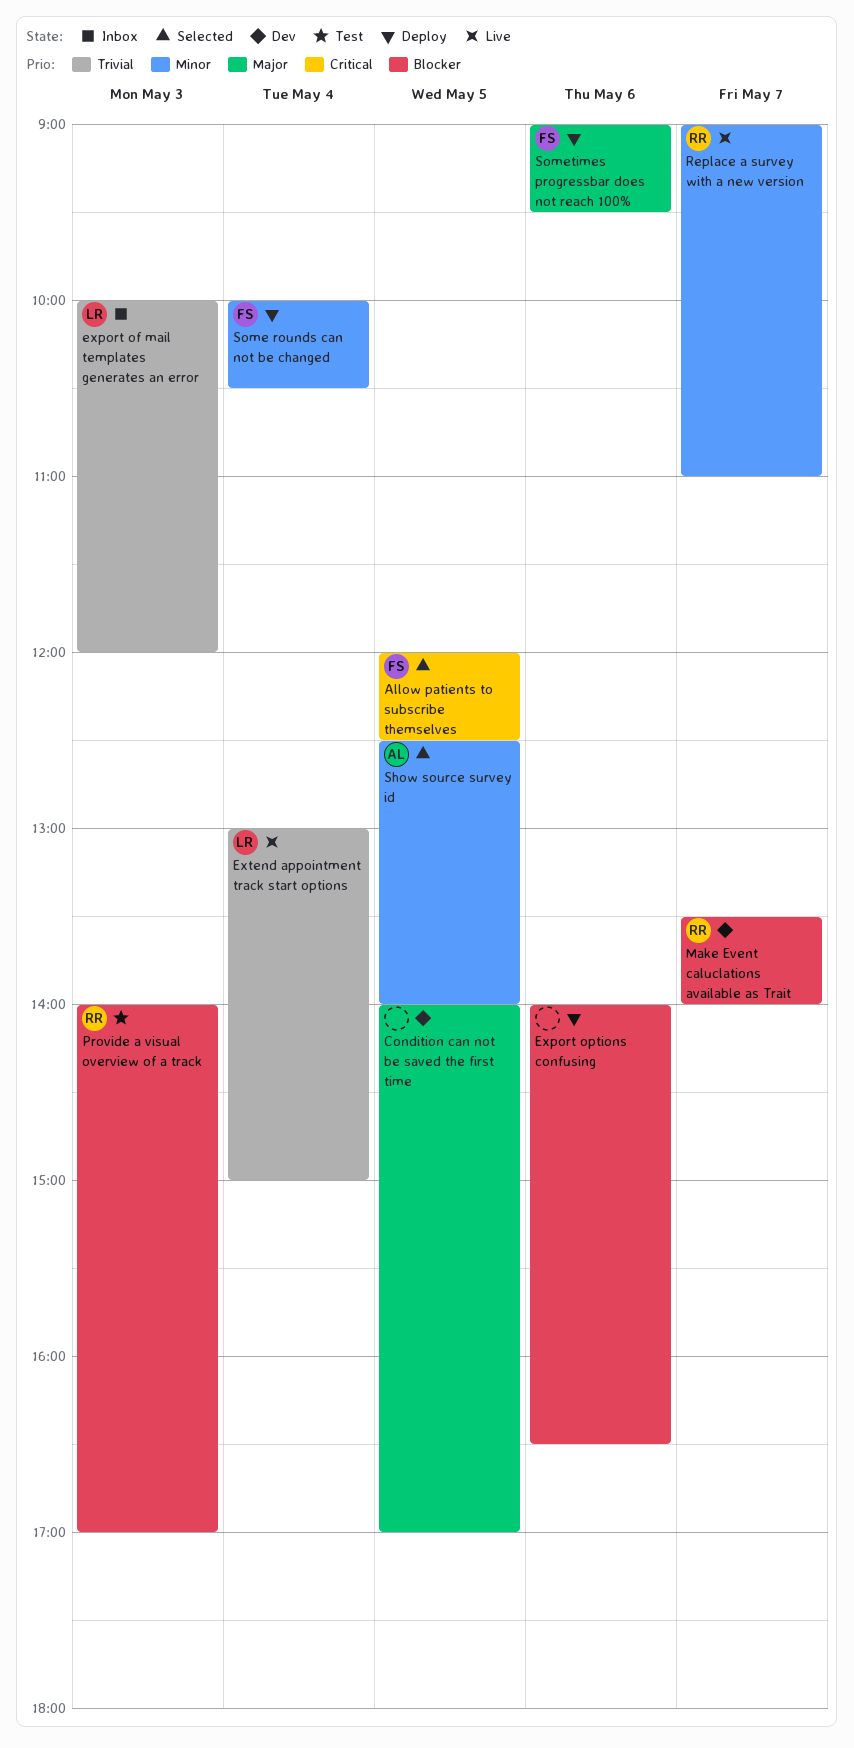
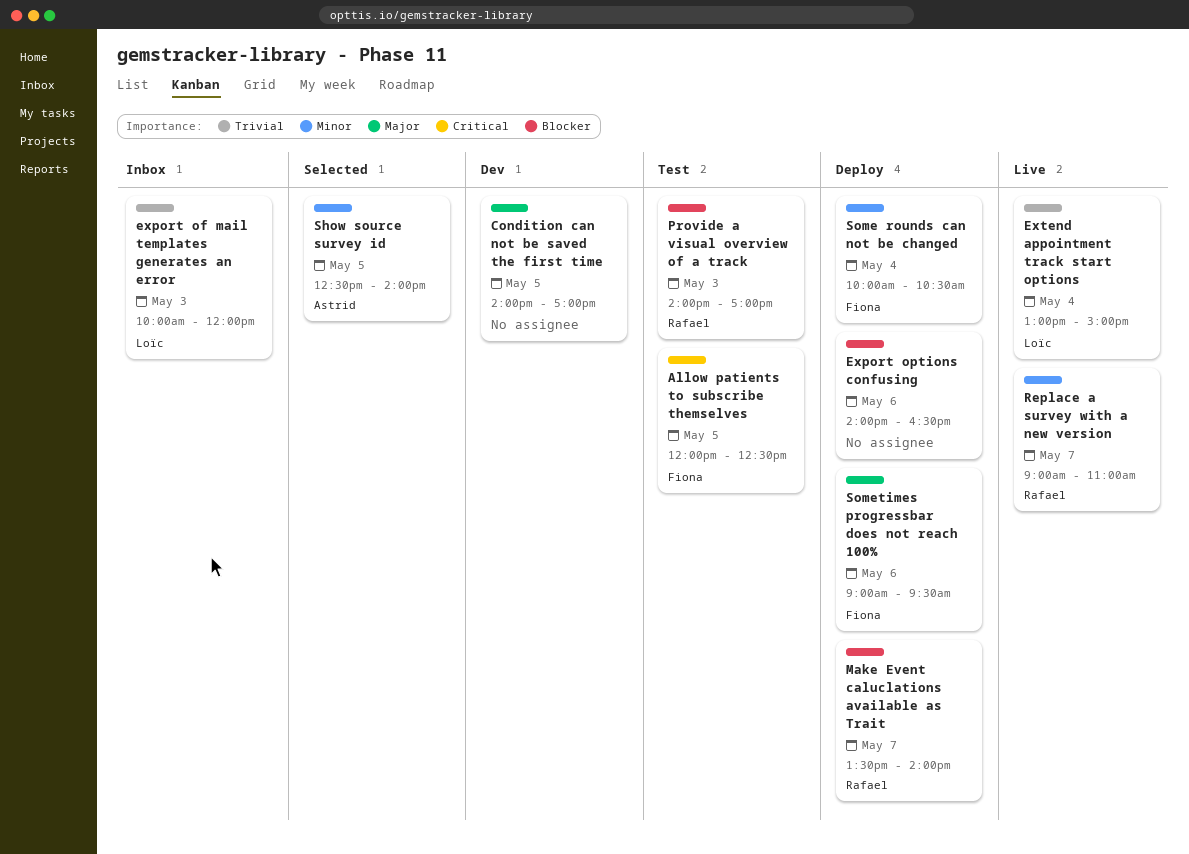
Allow patients to subscribe themselves, status: Selected -> Test
Make Event caluclations available as Trait, status: Dev -> Deploy

